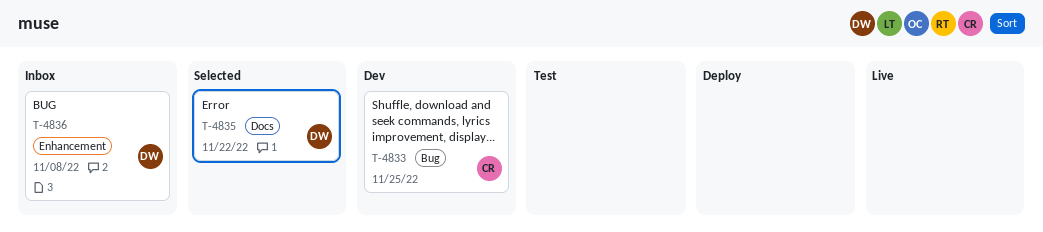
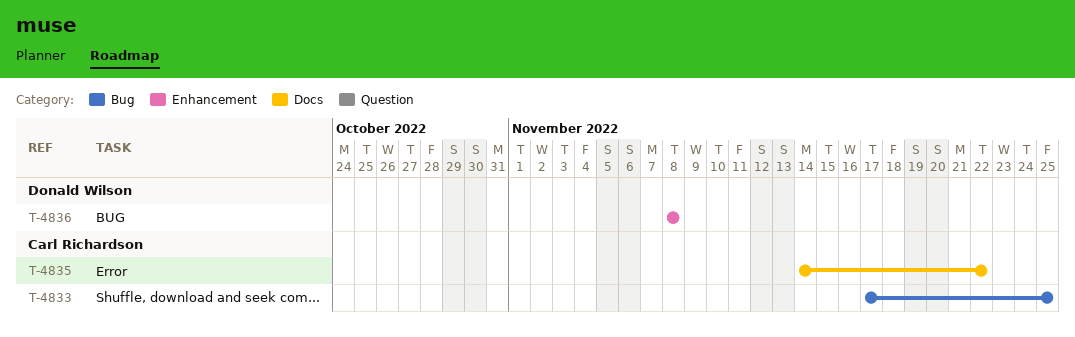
T-4835, owner: Donald Wilson -> Carl Richardson

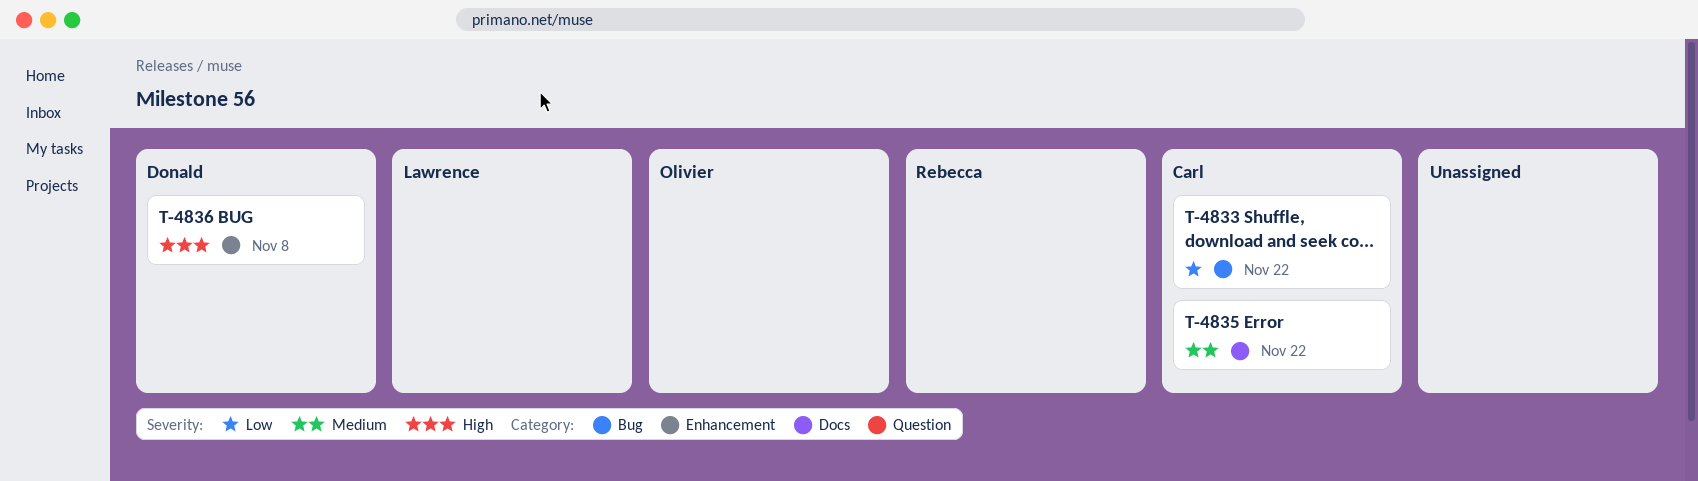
T-4833, due: Nov 25 -> Nov 22

